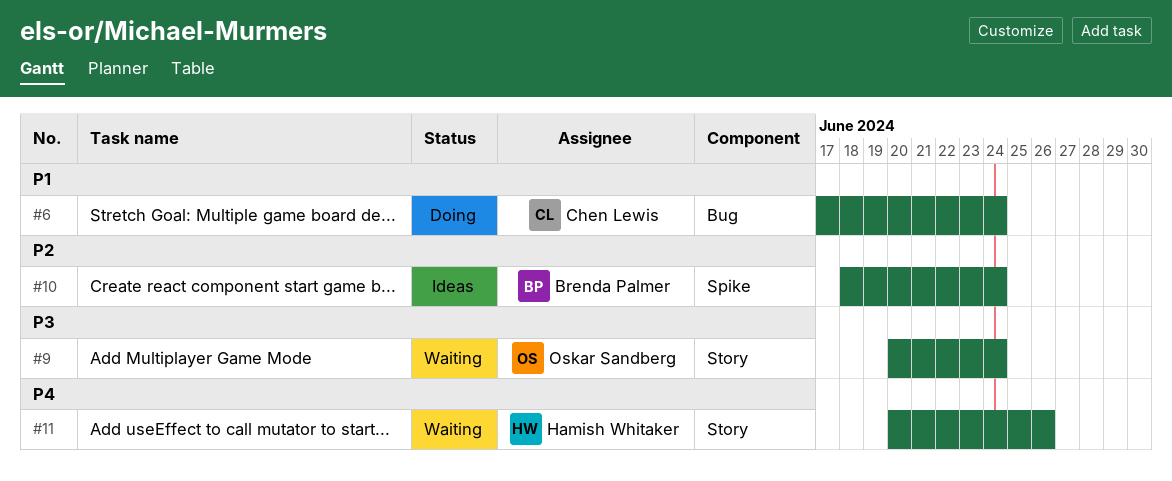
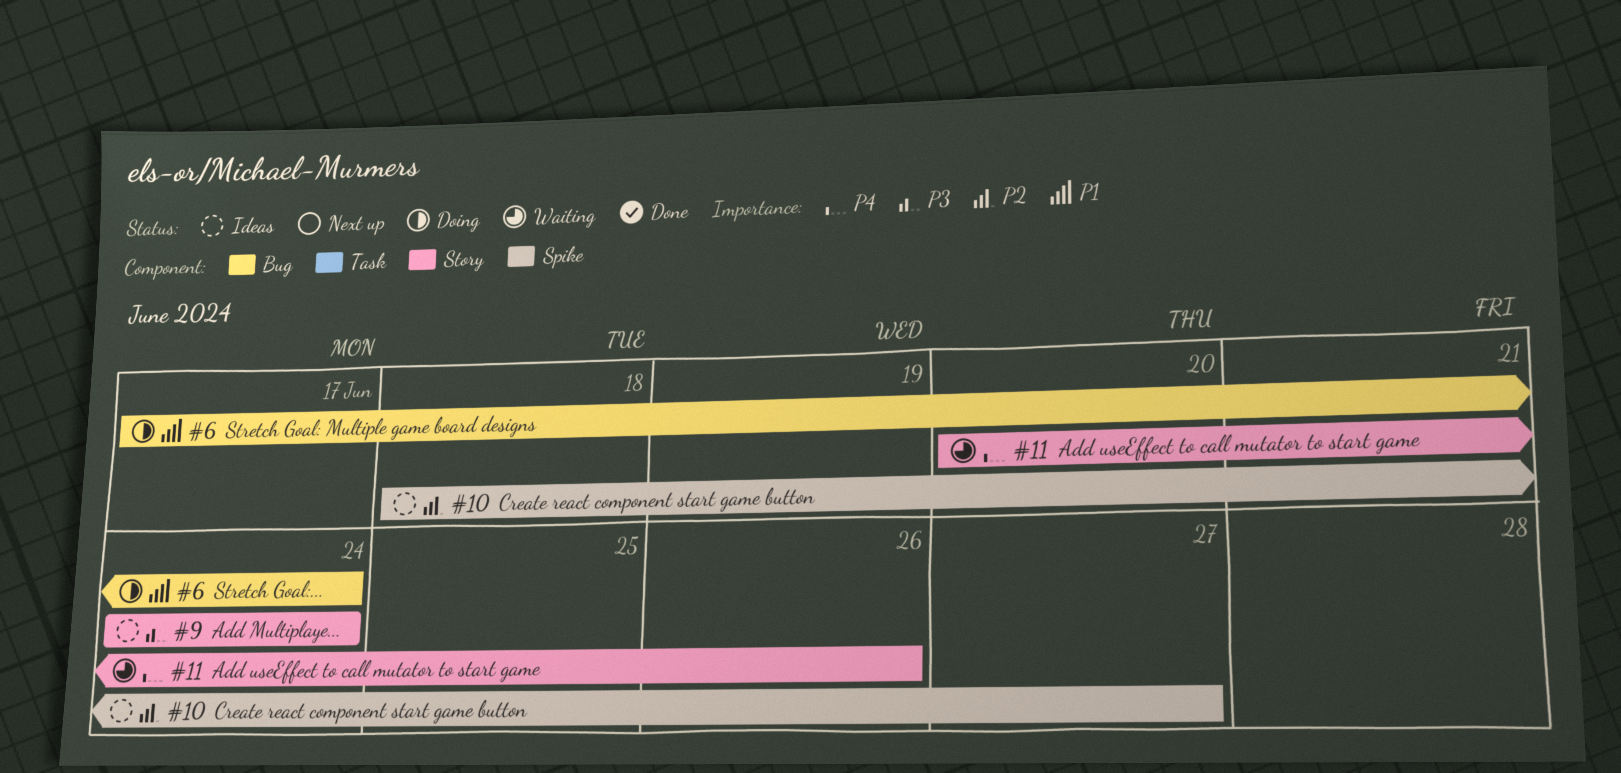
#9, status: Waiting -> Ideas
#9, start: Jun 20 -> Jun 24
#10, due: Jun 24 -> Jun 27

